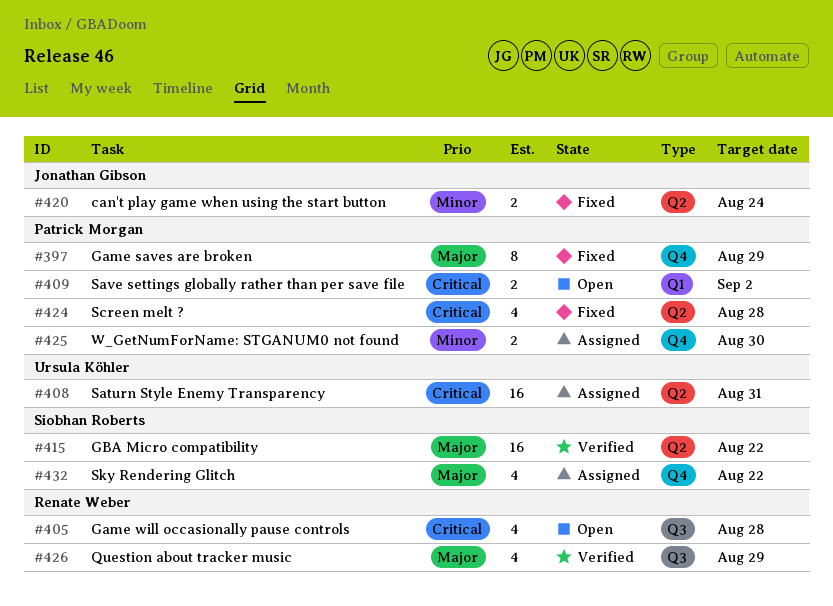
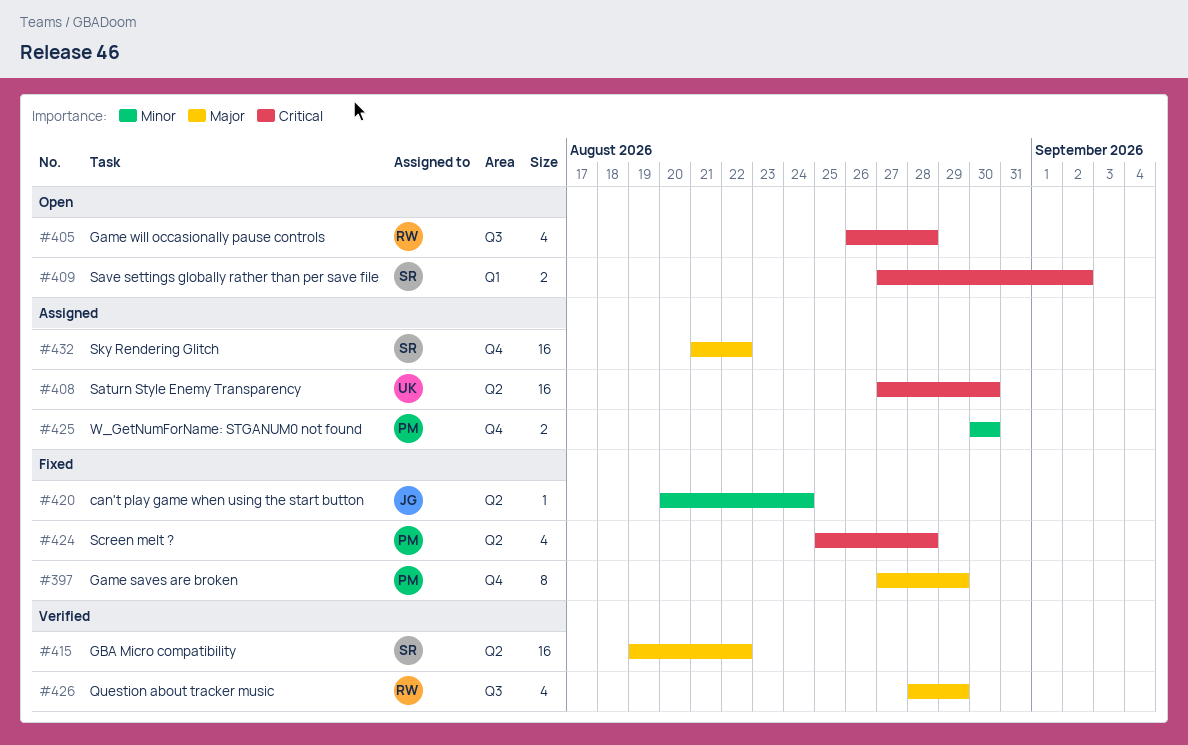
#408, due: Aug 31 -> Aug 30
#409, owner: Patrick Morgan -> Siobhan Roberts
#420, estimate: 2 -> 1
#432, estimate: 4 -> 16

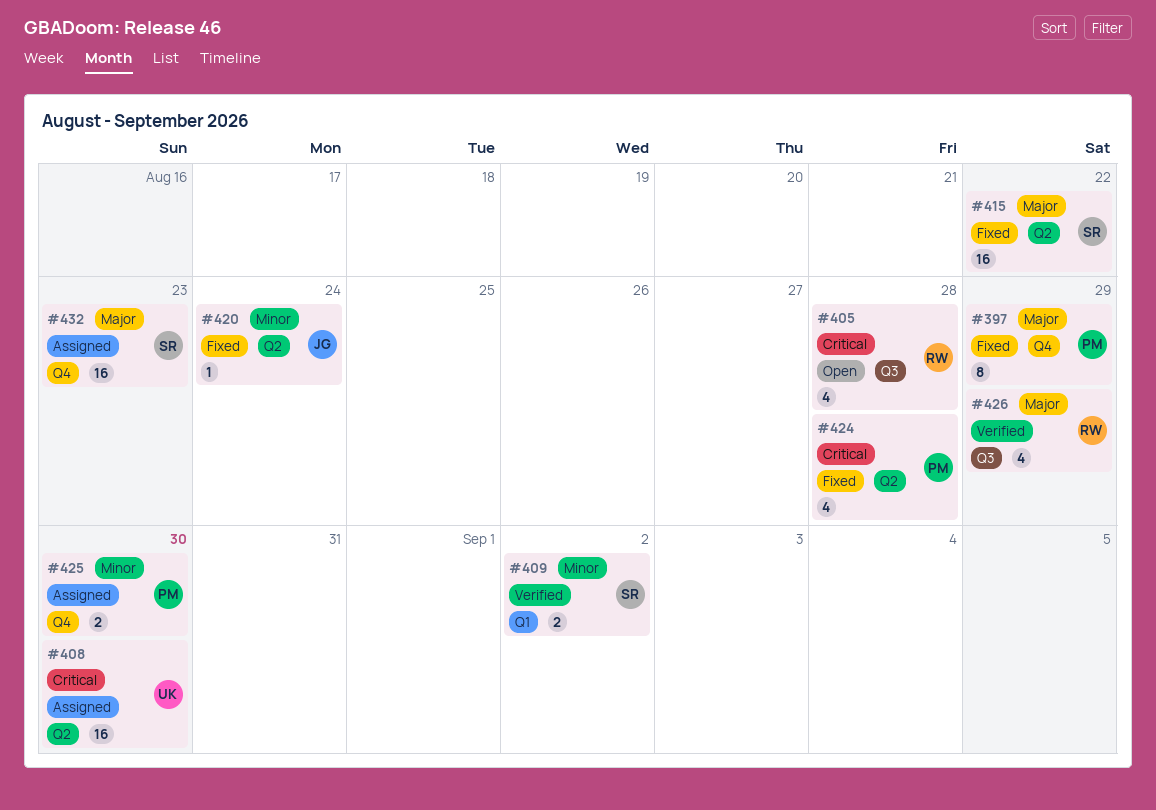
#409, status: Open -> Verified
#409, priority: Critical -> Minor
#415, status: Verified -> Fixed
#432, due: Aug 22 -> Aug 23

